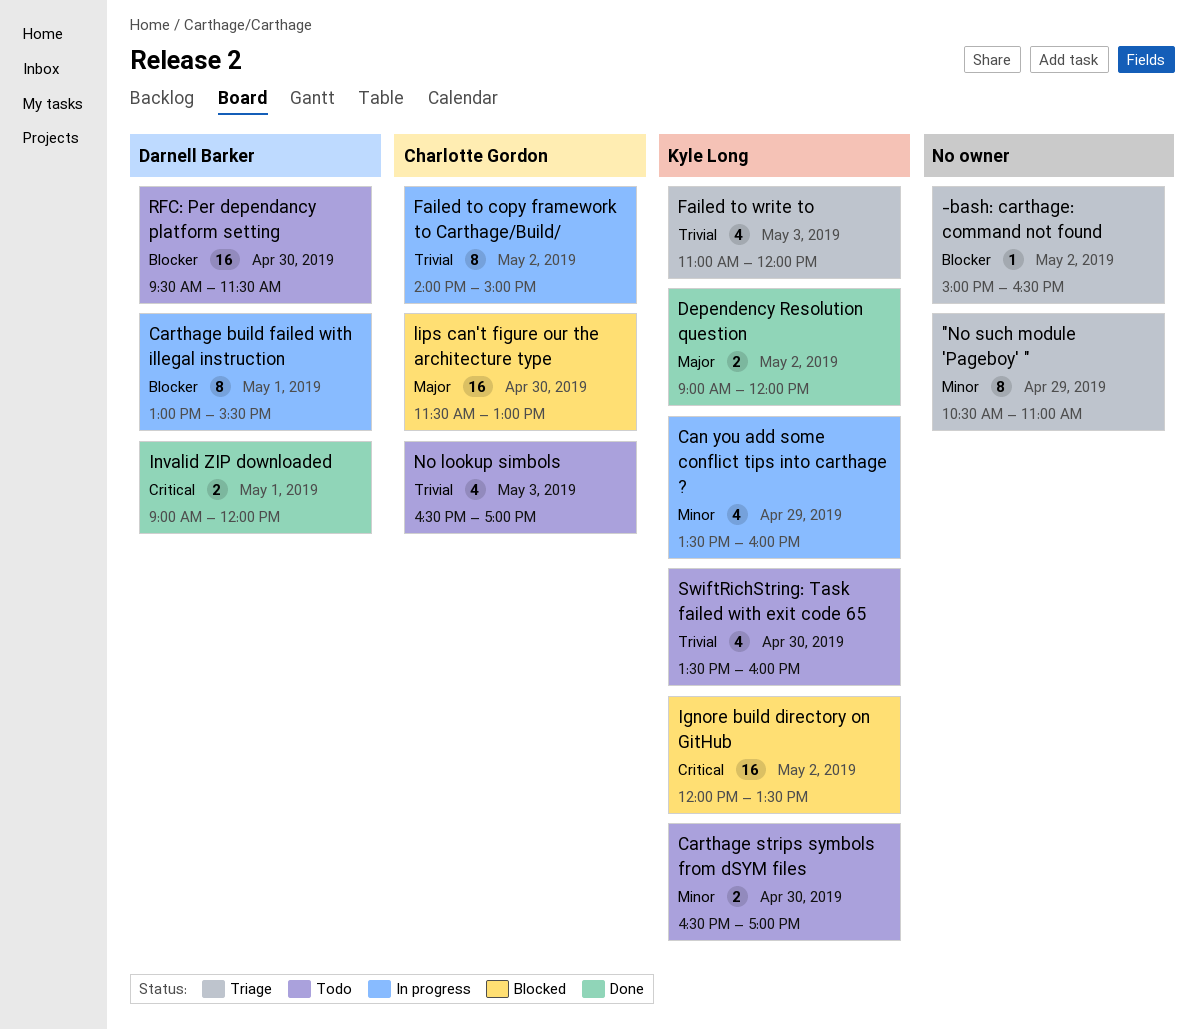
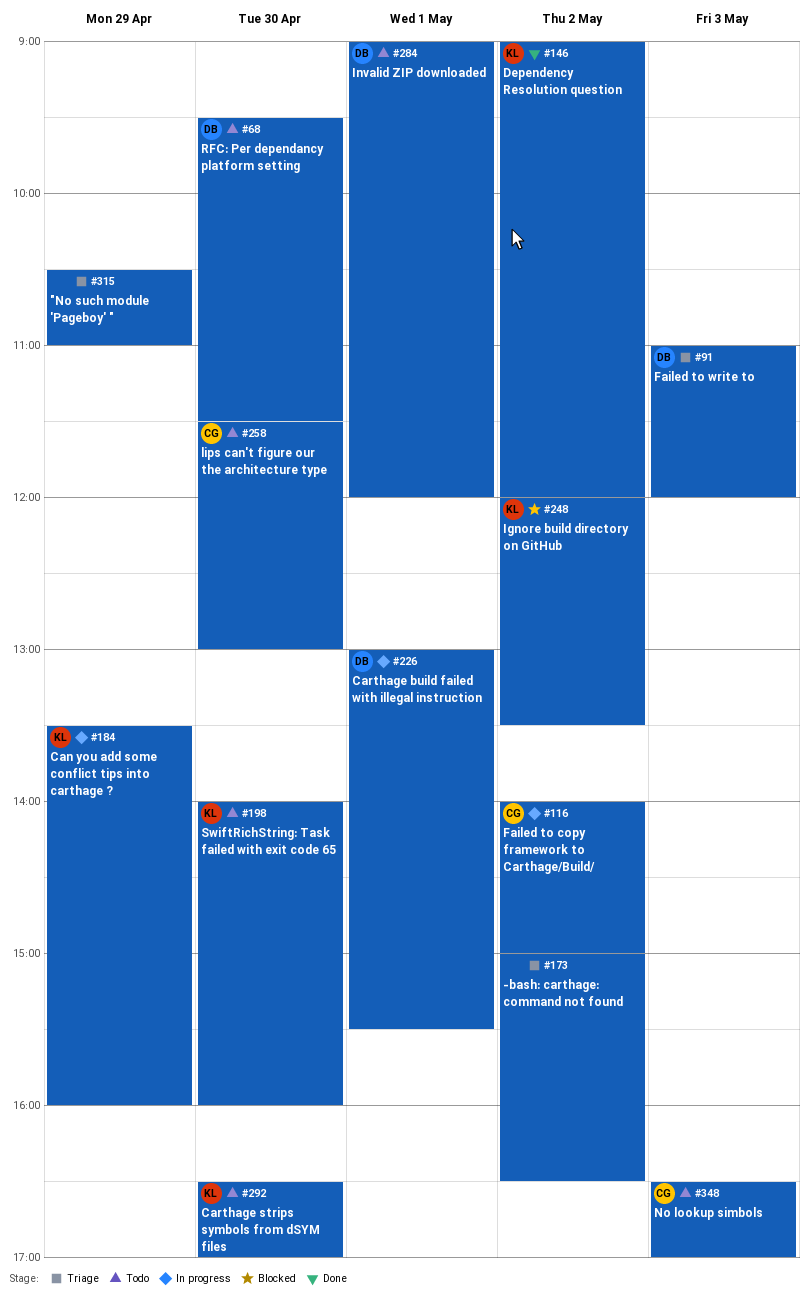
Failed to write to, owner: Kyle Long -> Darnell Barker
Invalid ZIP downloaded, status: Done -> Todo
lips can't figure our the architecture type, status: Blocked -> Todo
SwiftRichString: Task failed with exit code 65, begins: 13:30 -> 14:00

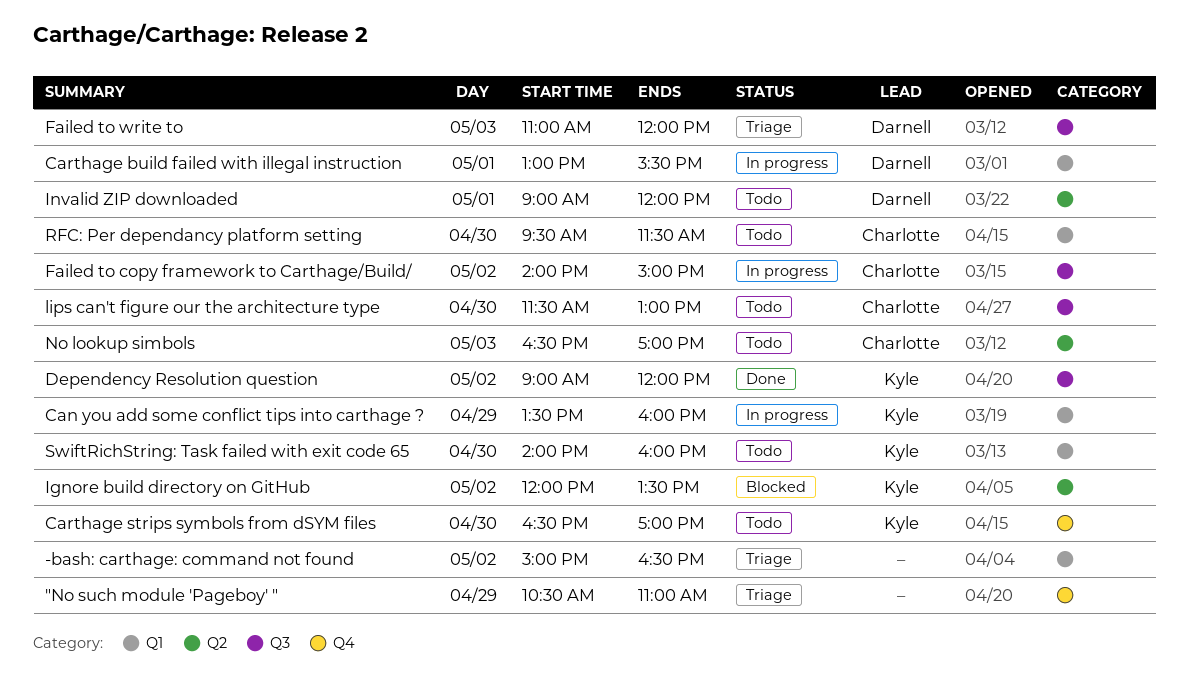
RFC: Per dependancy platform setting, owner: Darnell -> Charlotte

